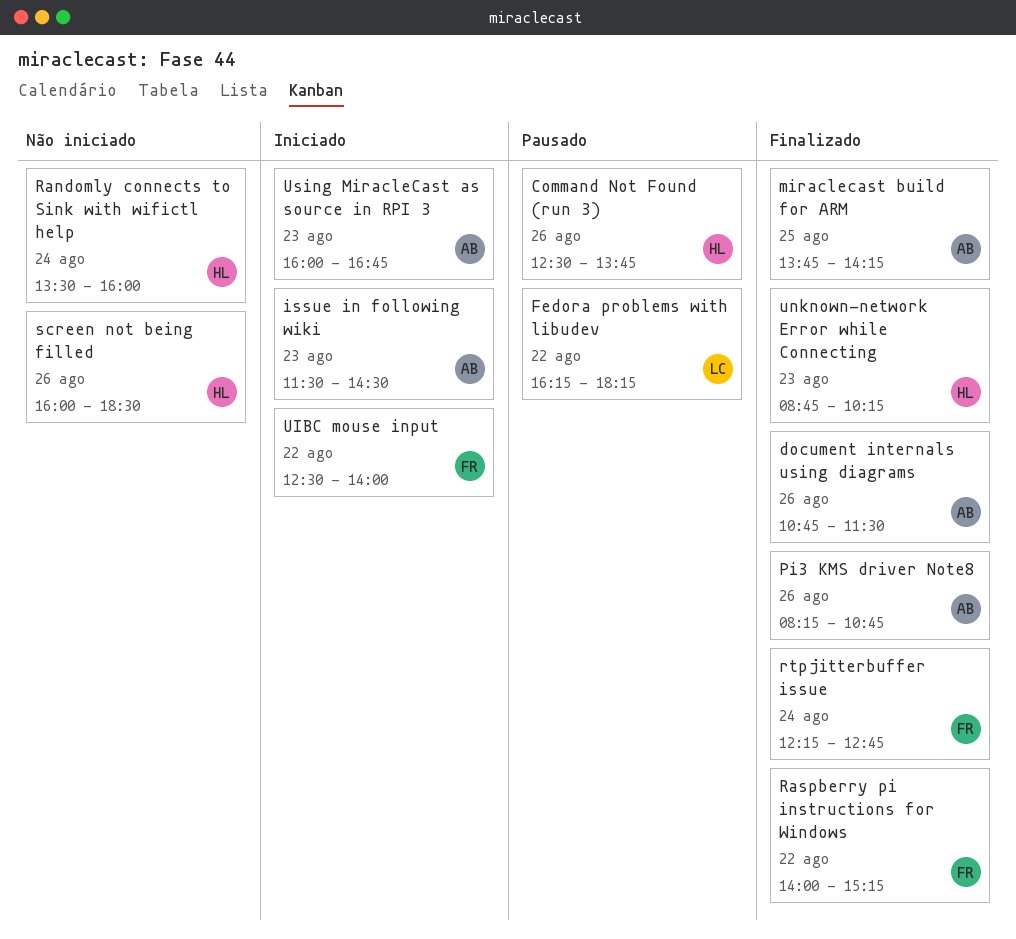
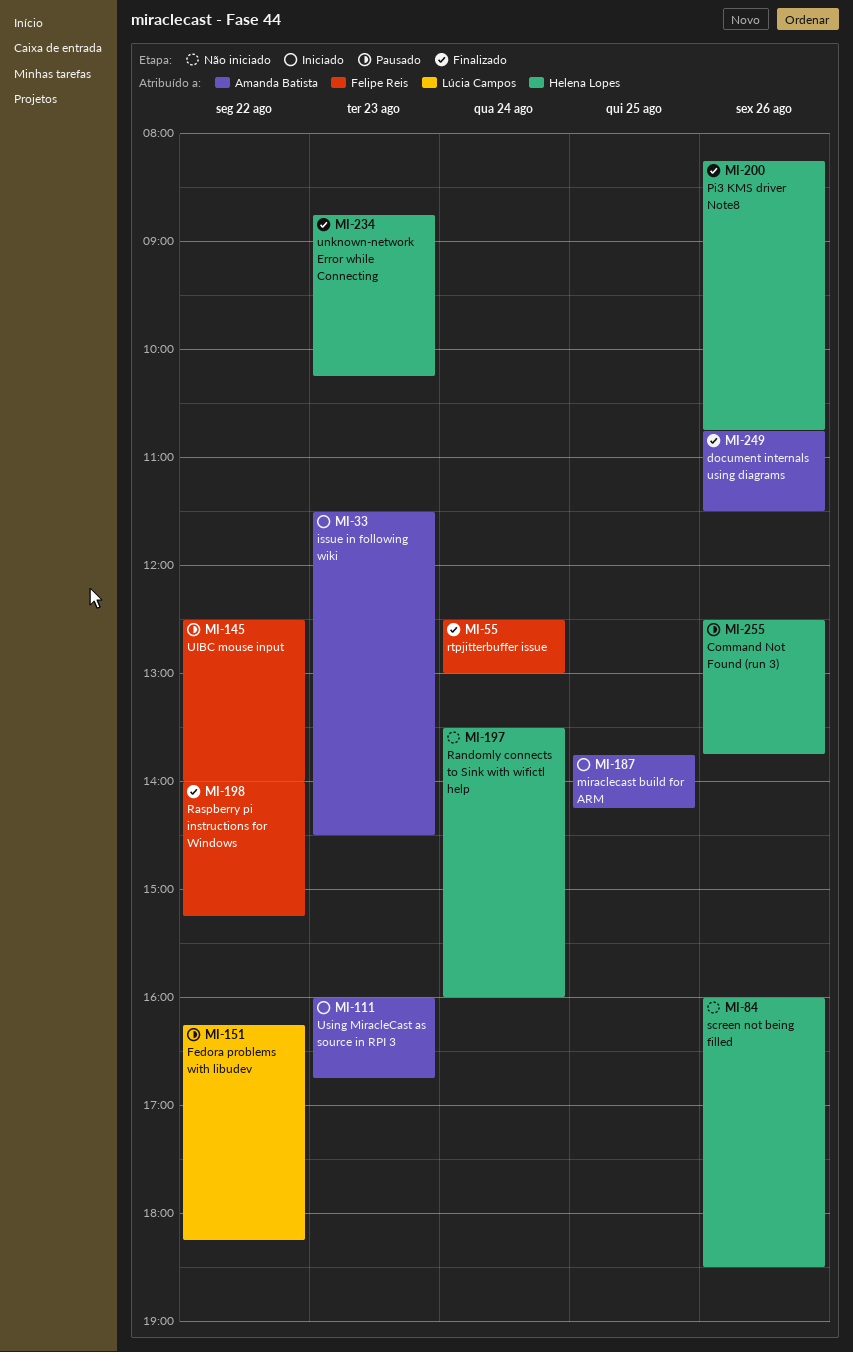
miraclecast build for ARM, status: Finalizado -> Iniciado
Pi3 KMS driver Note8, owner: Amanda Batista -> Helena Lopes
rtpjitterbuffer issue, begins: 12:15 -> 12:30
rtpjitterbuffer issue, ends: 12:45 -> 13:00
UIBC mouse input, status: Iniciado -> Pausado

